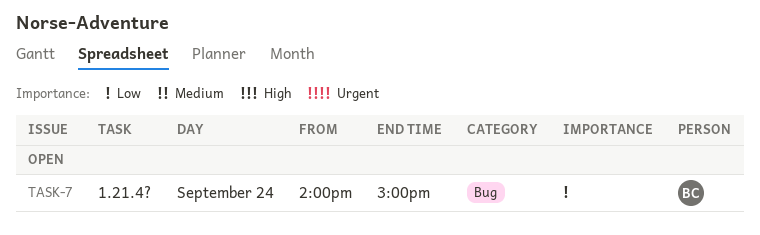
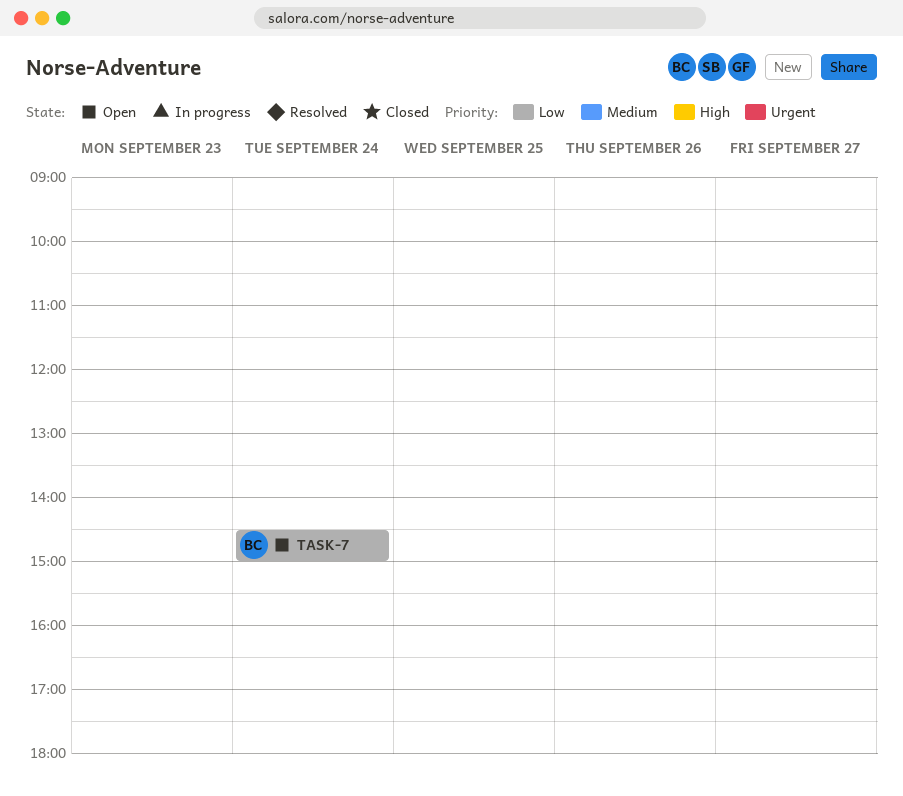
TASK-7, begins: 14:00 -> 14:30

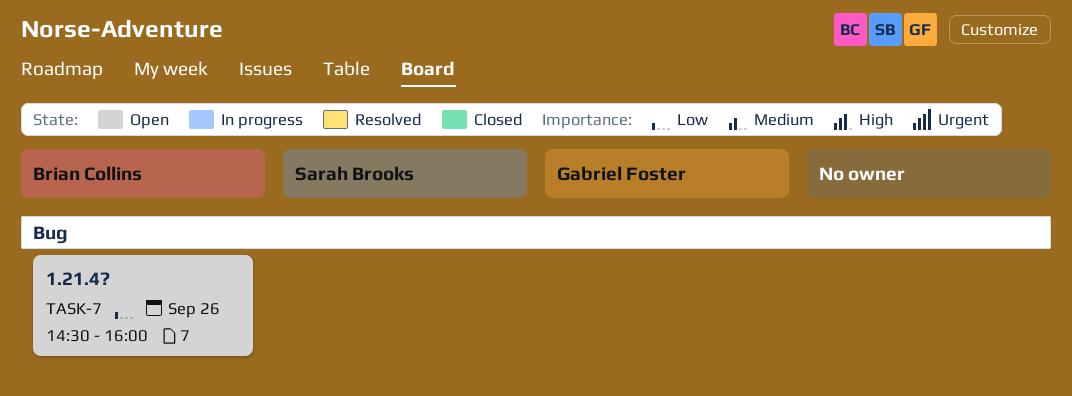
TASK-7, day: Sep 24 -> Sep 26
TASK-7, ends: 15:00 -> 16:00

